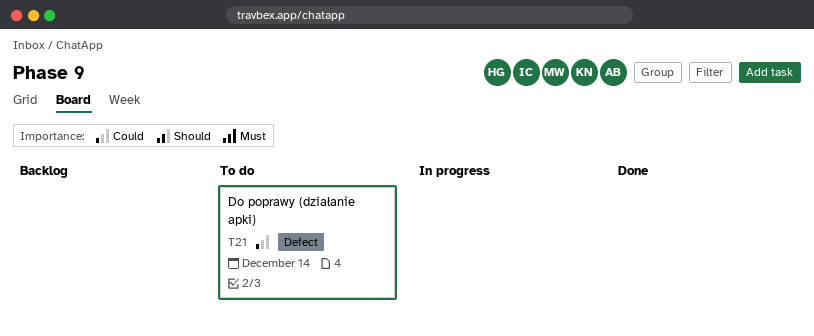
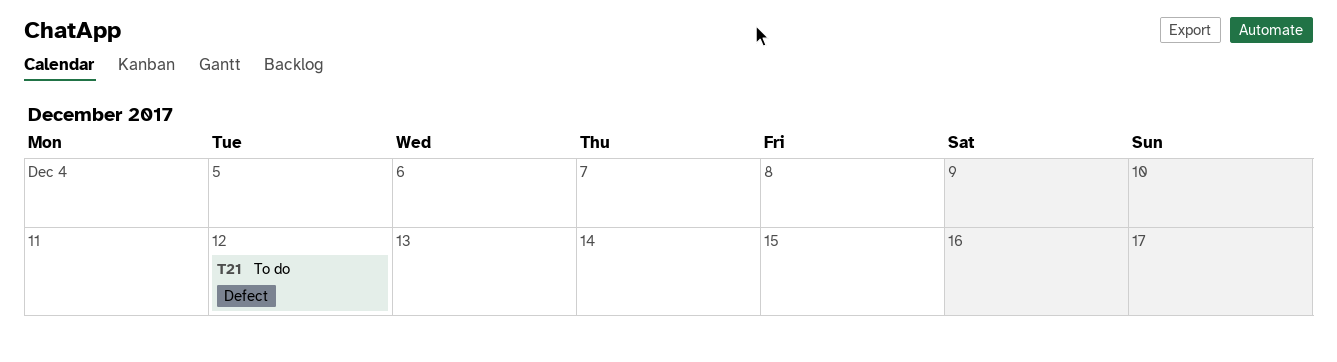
T21, due: Dec 14 -> Dec 12

